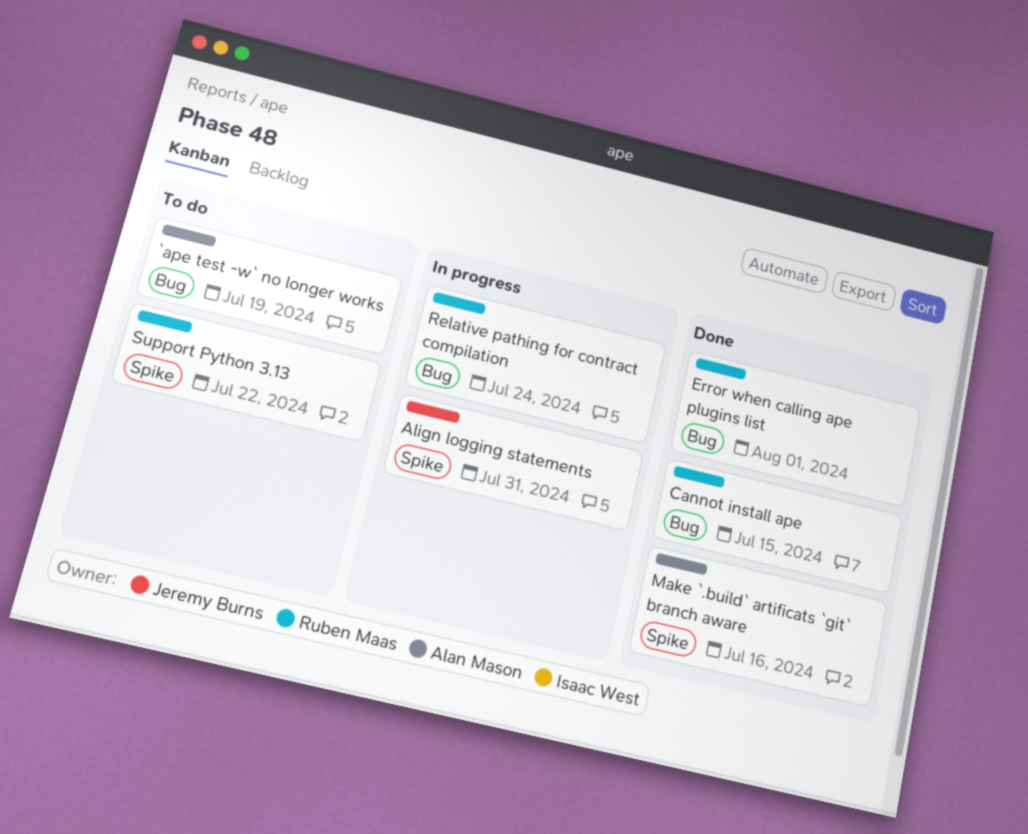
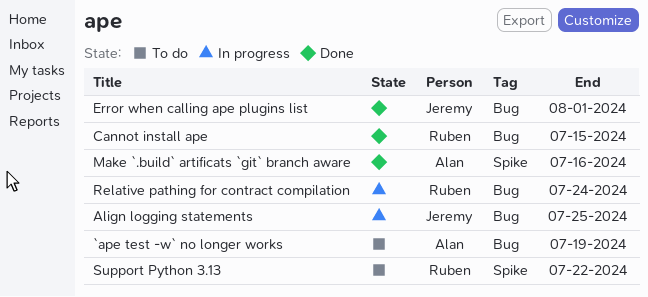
Align logging statements, label: Spike -> Bug
Align logging statements, due: Jul 31 -> Jul 25
Error when calling ape plugins list, owner: Ruben Maas -> Jeremy Burns

